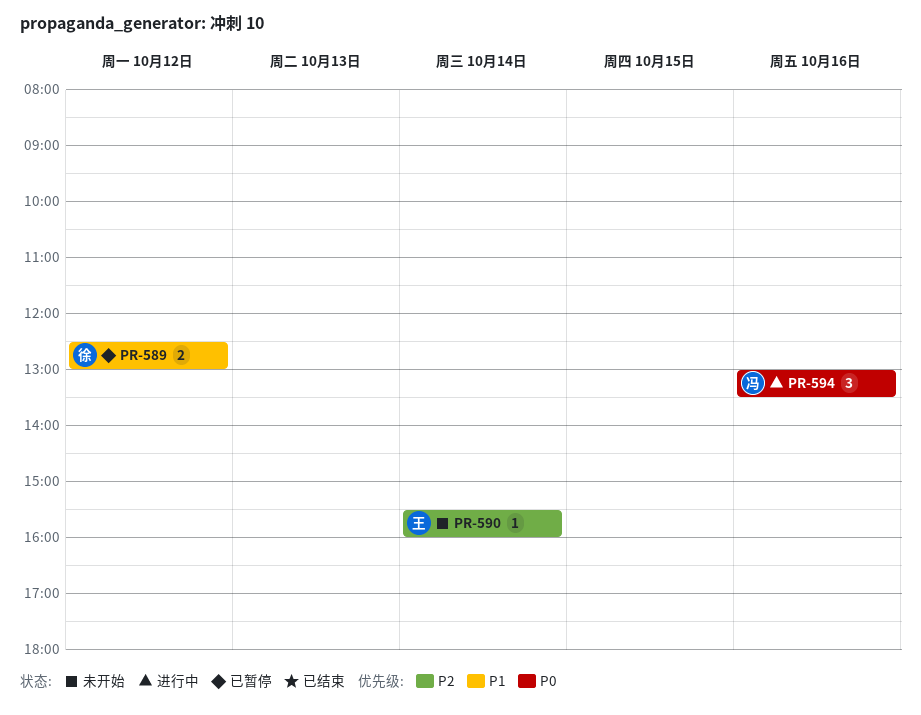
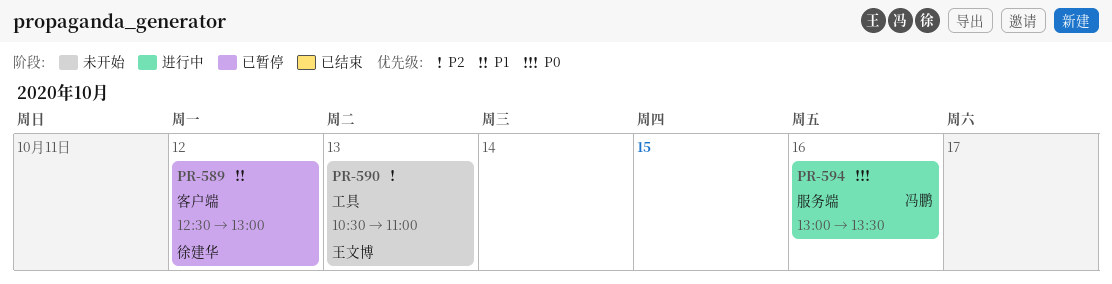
PR-590, day: Oct 14 -> Oct 13
PR-590, begins: 15:30 -> 10:30
PR-590, ends: 16:00 -> 11:00

